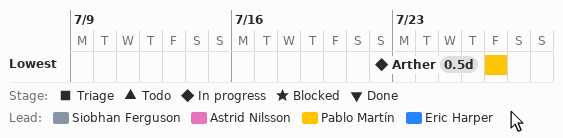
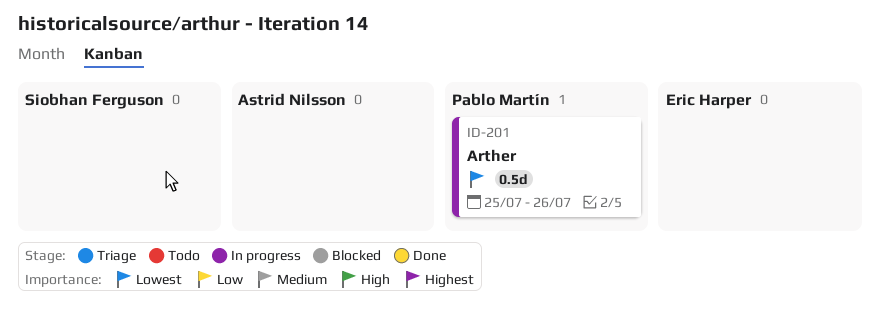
Arther, start: Jul 27 -> Jul 25
Arther, due: Jul 27 -> Jul 26

